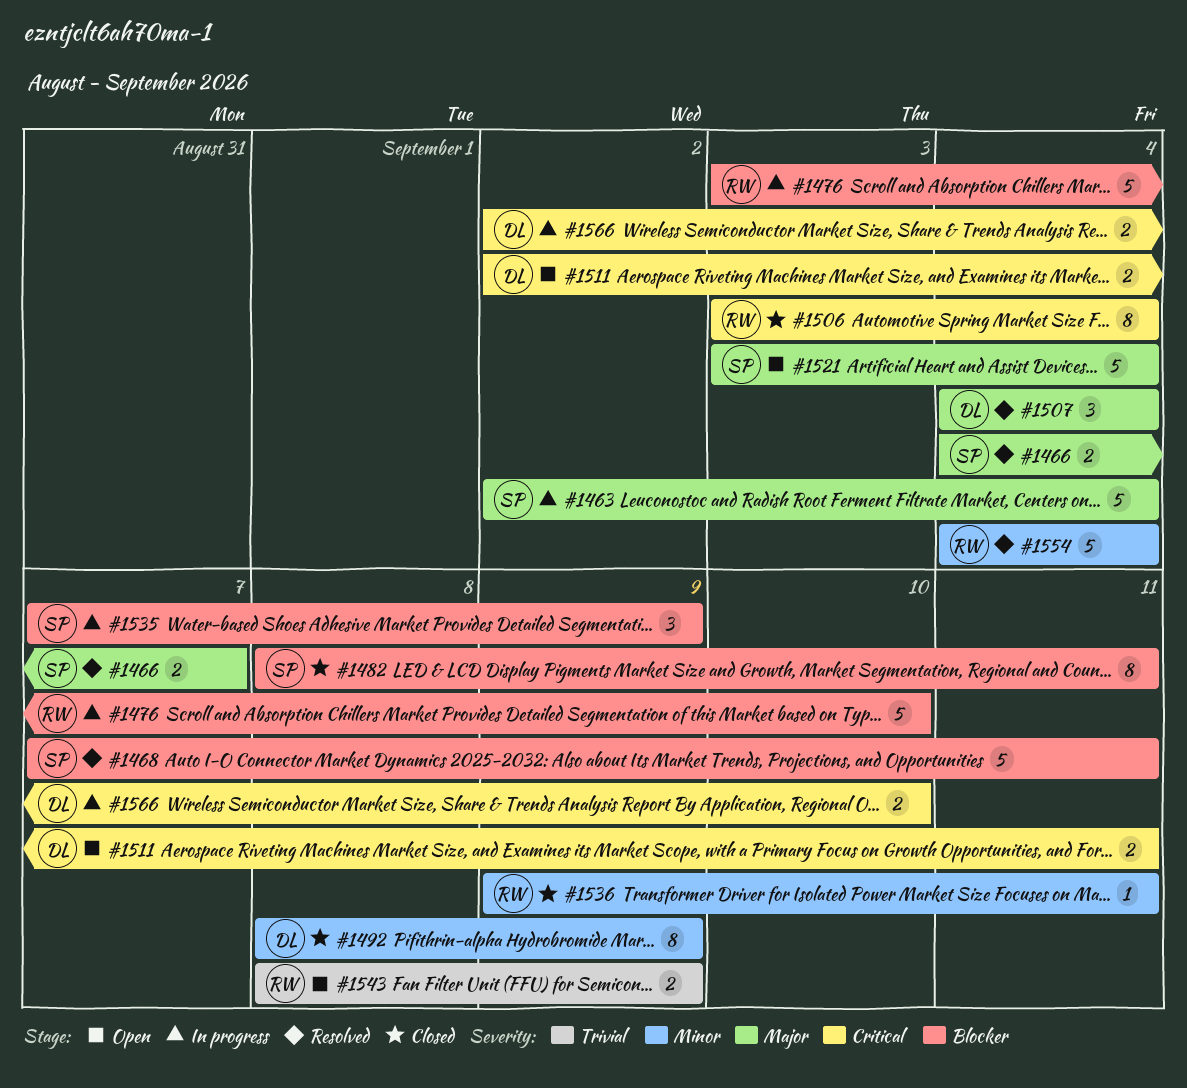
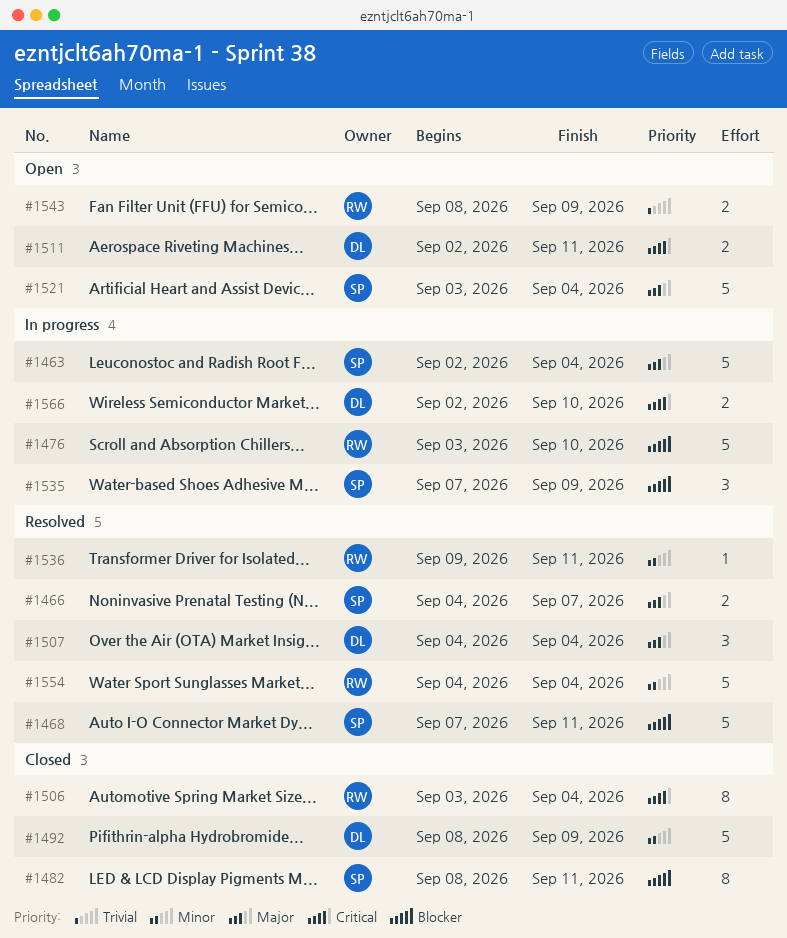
#1492, estimate: 8 -> 5
#1536, status: Closed -> Resolved

